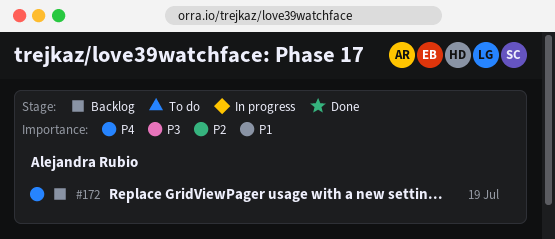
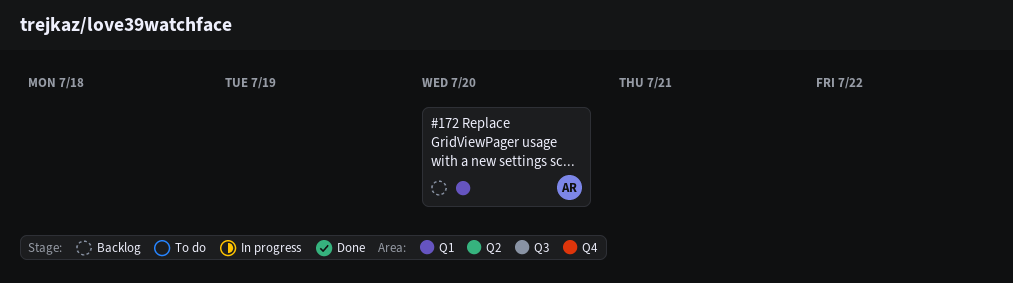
#172, due: Jul 19 -> Jul 20

